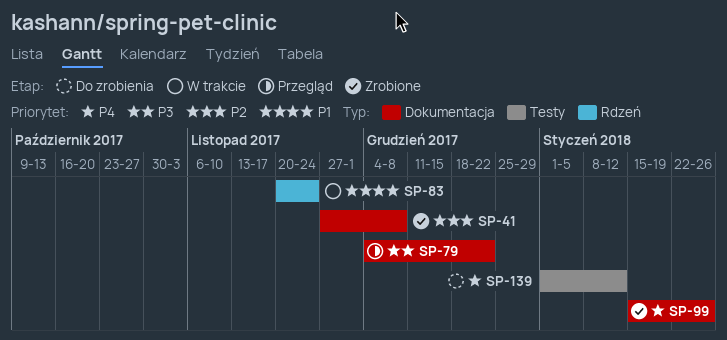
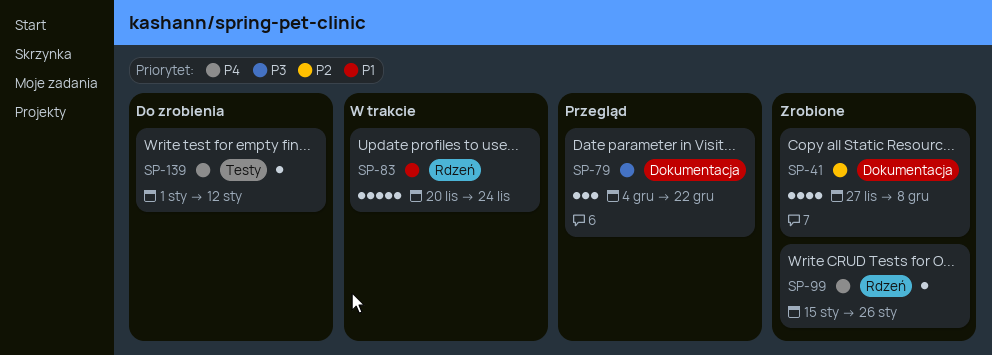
SP-99, label: Dokumentacja -> Rdzeń

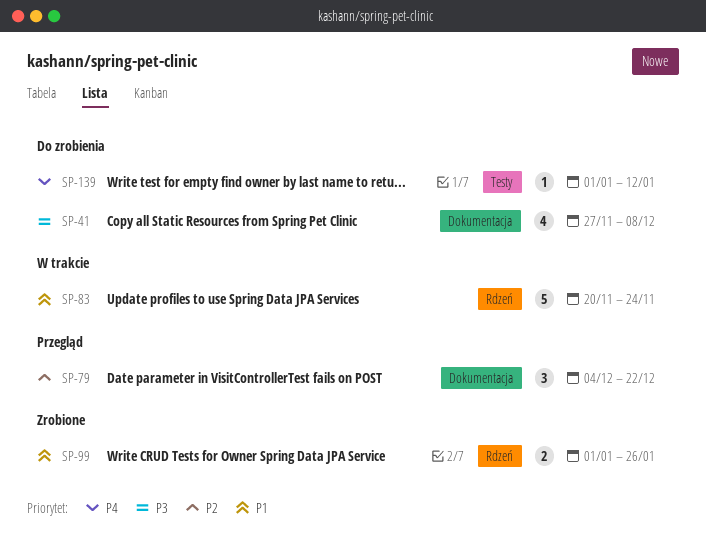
SP-41, status: Zrobione -> Do zrobienia
SP-41, priority: P2 -> P3
SP-79, priority: P3 -> P2
SP-99, priority: P4 -> P1
SP-99, estimate: 1 -> 2
SP-99, start: Jan 15 -> Jan 1

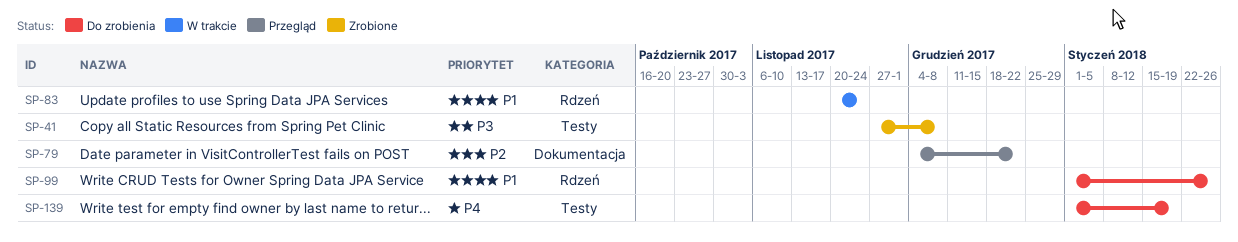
SP-41, status: Do zrobienia -> Zrobione
SP-41, label: Dokumentacja -> Testy
SP-99, status: Zrobione -> Do zrobienia
SP-139, due: Jan 12 -> Jan 19

